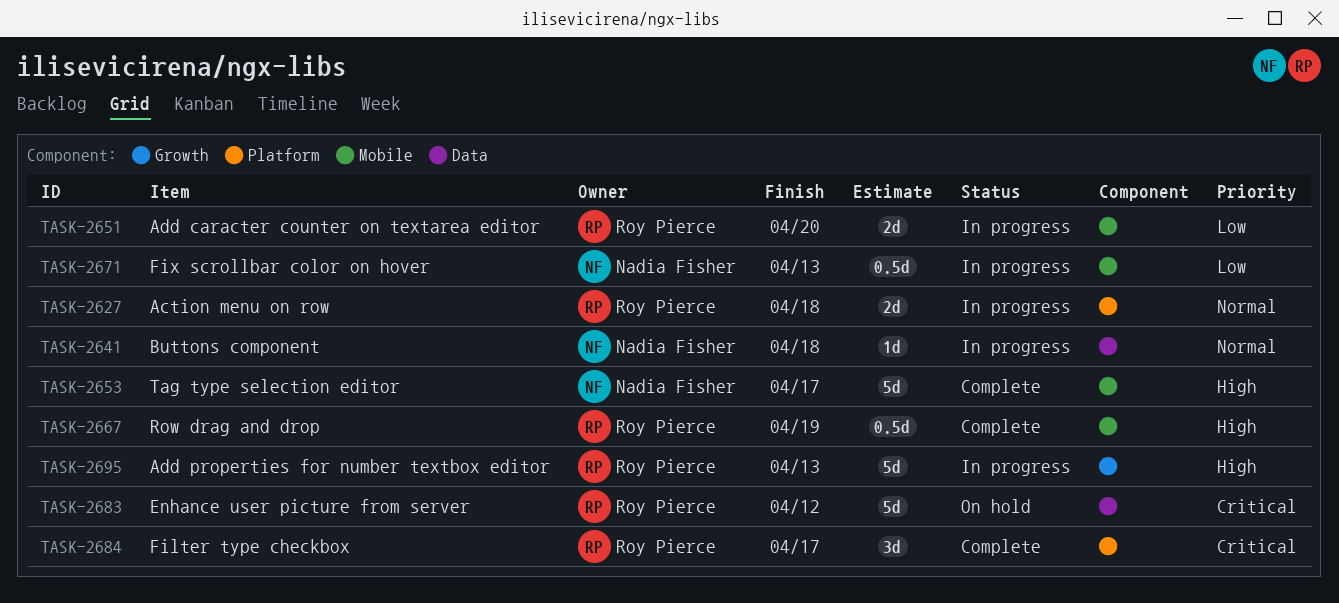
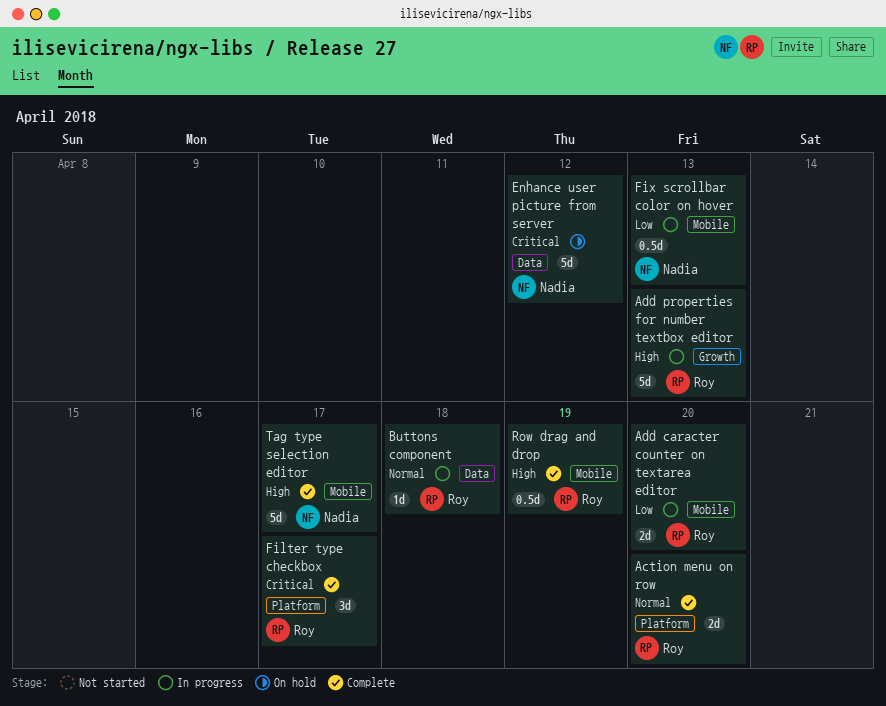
Action menu on row, status: In progress -> Complete
Action menu on row, due: Apr 18 -> Apr 20
Buttons component, owner: Nadia Fisher -> Roy Pierce
Enhance user picture from server, owner: Roy Pierce -> Nadia Fisher

